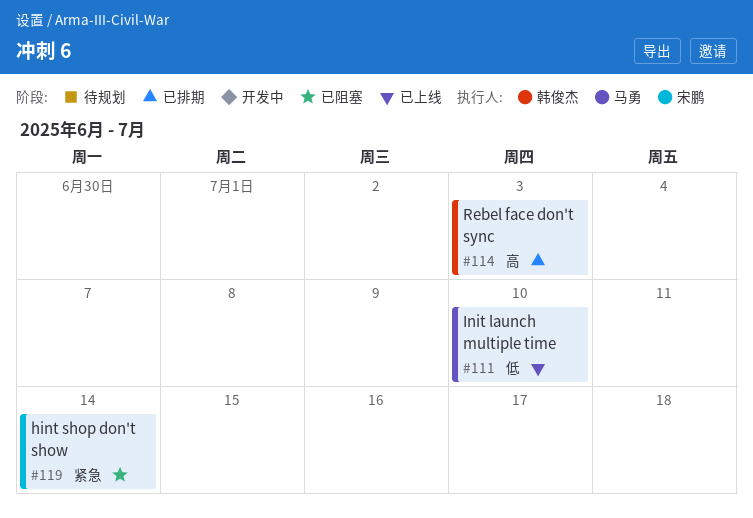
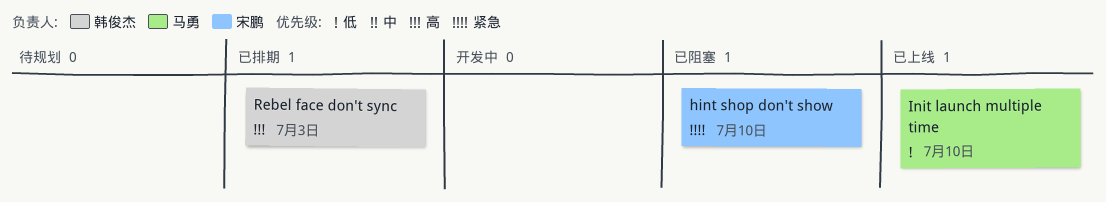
hint shop don't show, due: Jul 14 -> Jul 10

